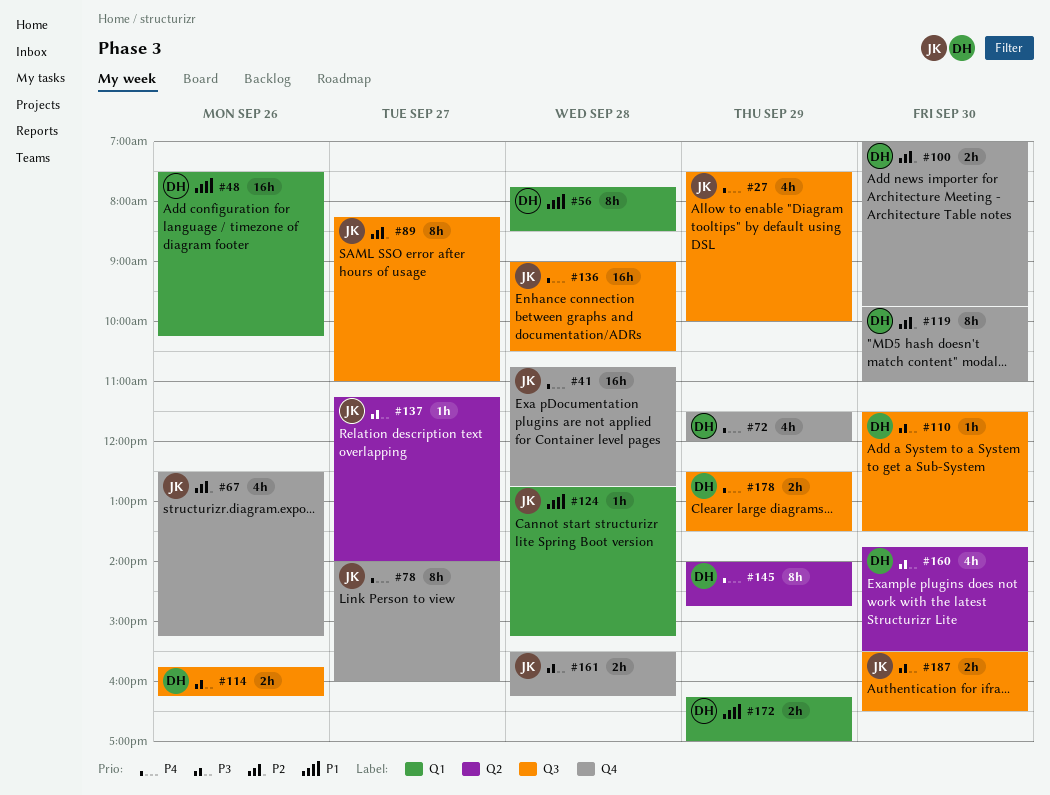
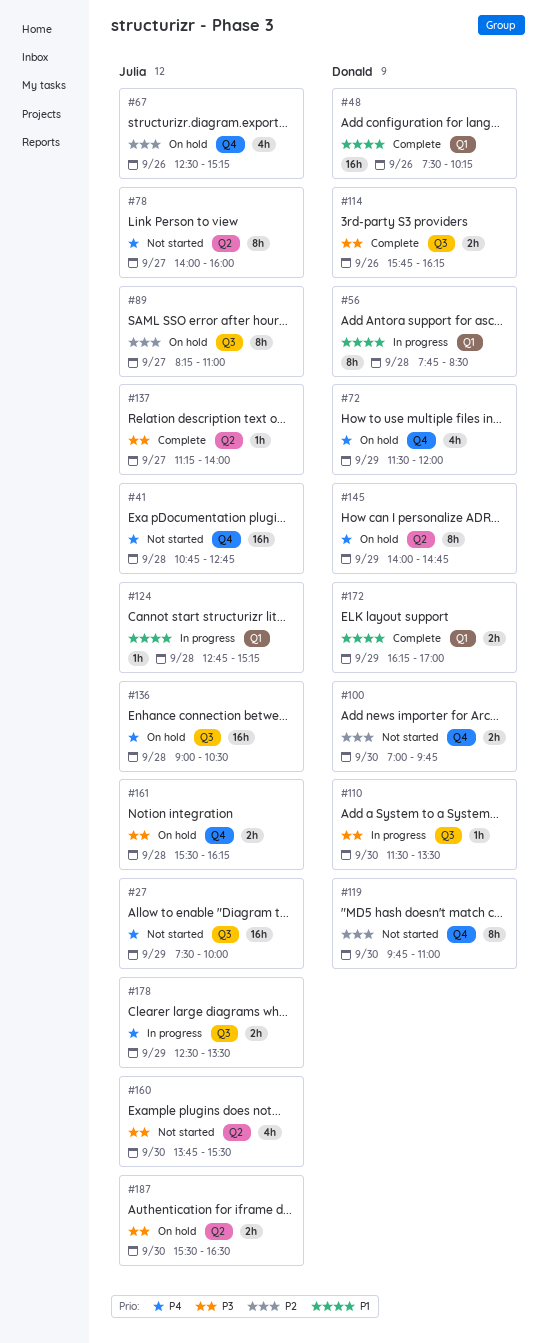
#27, estimate: 4h -> 16h
#78, label: Q4 -> Q2
#160, owner: Donald -> Julia
#178, owner: Donald -> Julia
#187, label: Q3 -> Q2

